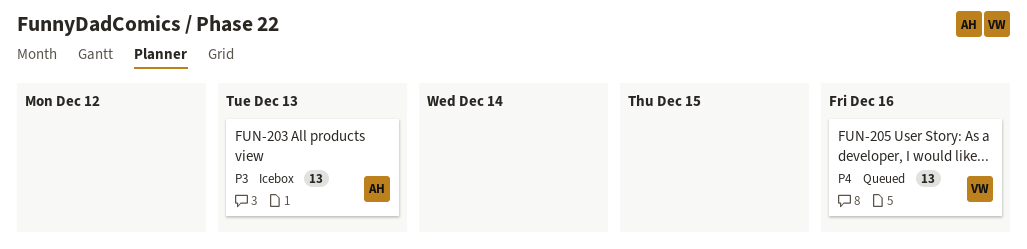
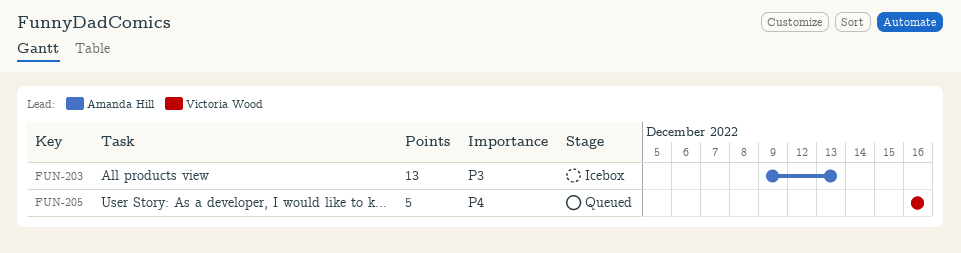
FUN-205, estimate: 13 -> 5

